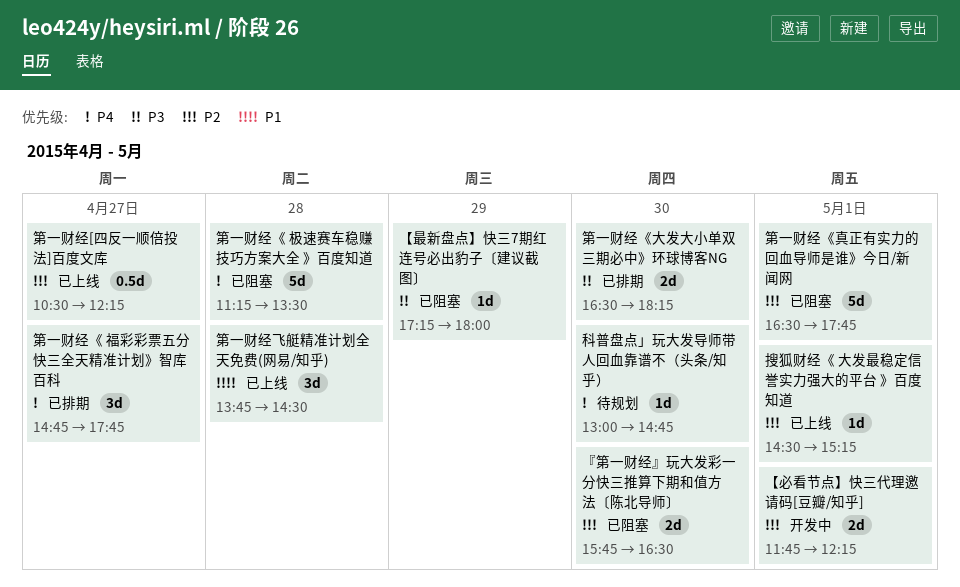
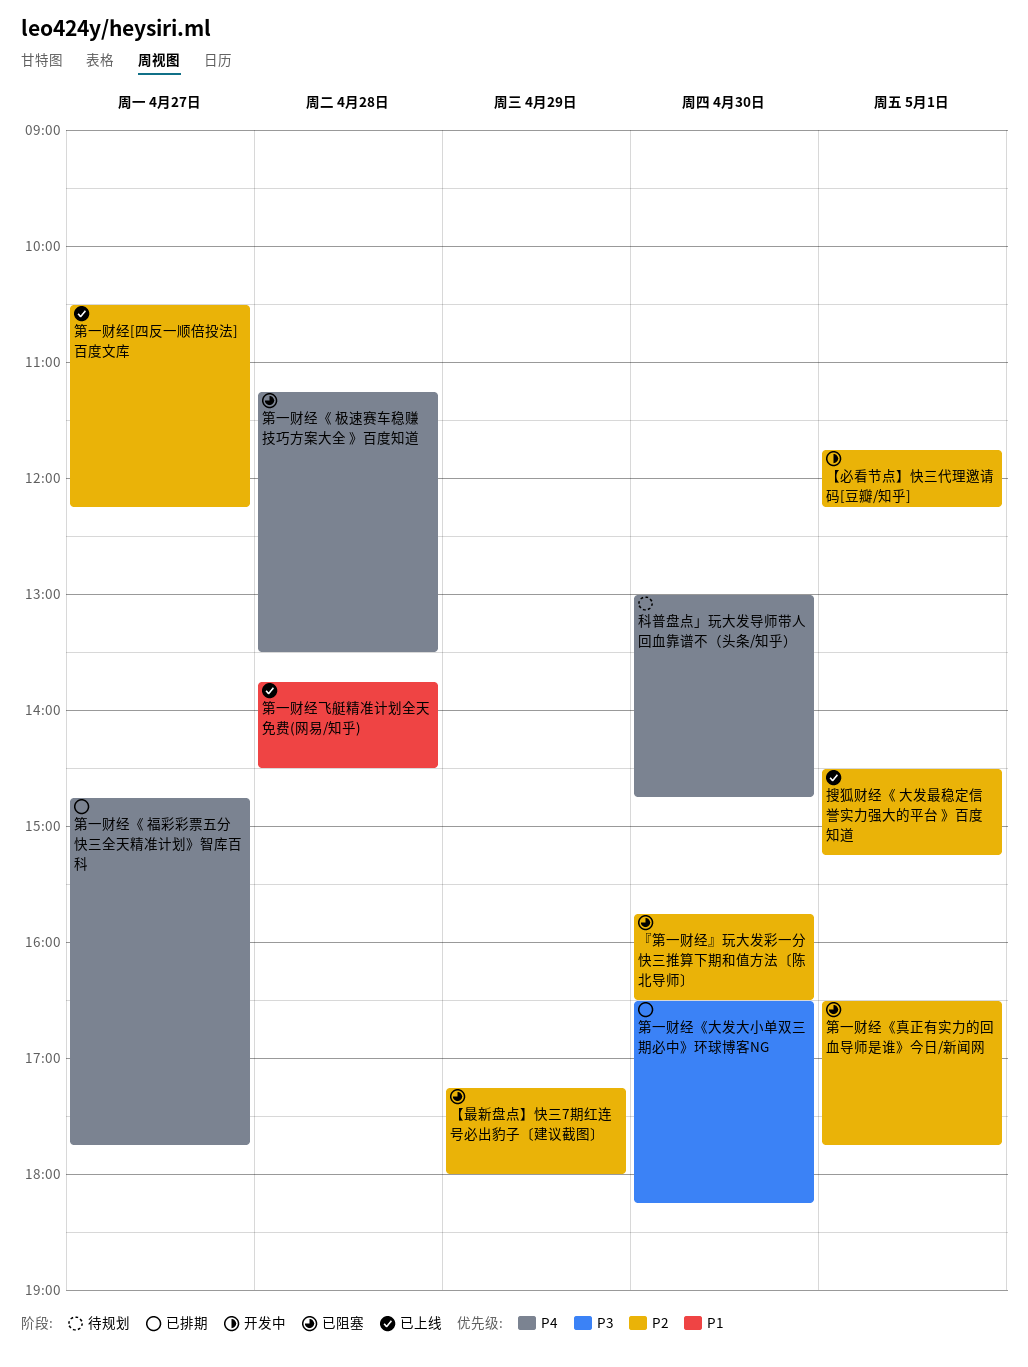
【最新盘点】快三7期红连号必出豹子〔建议截图〕, priority: P3 -> P2

